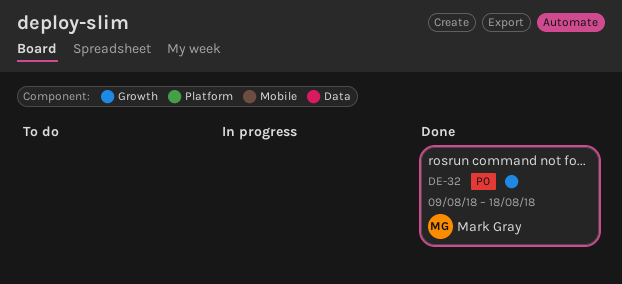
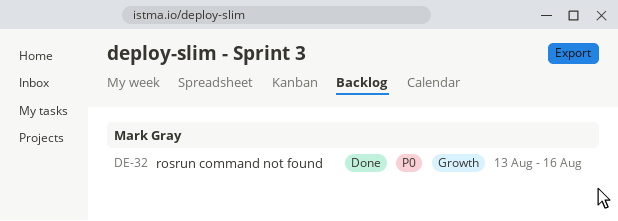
DE-32, start: Aug 9 -> Aug 13
DE-32, due: Aug 18 -> Aug 16

